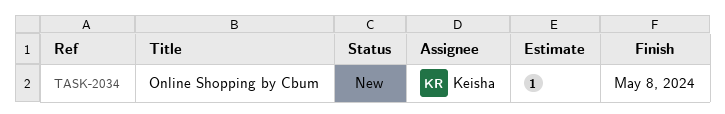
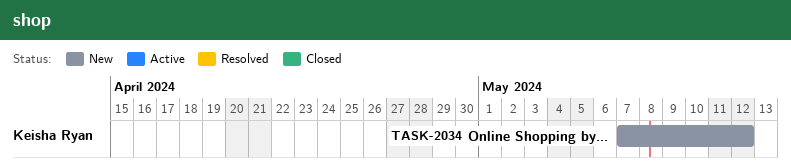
TASK-2034, due: May 8 -> May 12

